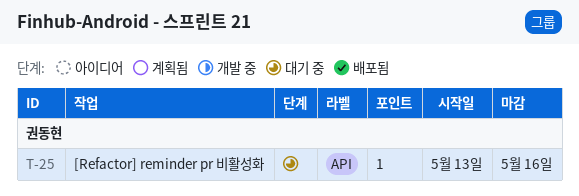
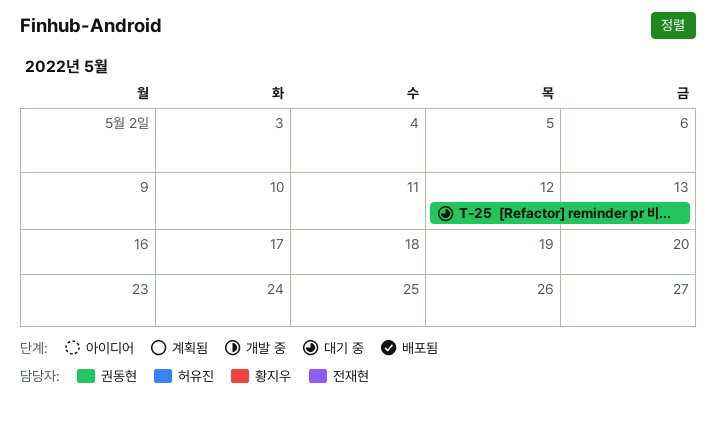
T-25, start: May 13 -> May 12
T-25, due: May 16 -> May 13

